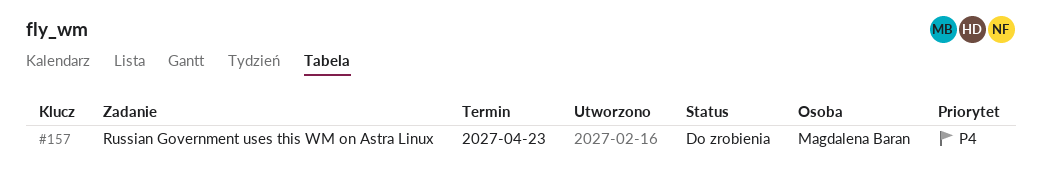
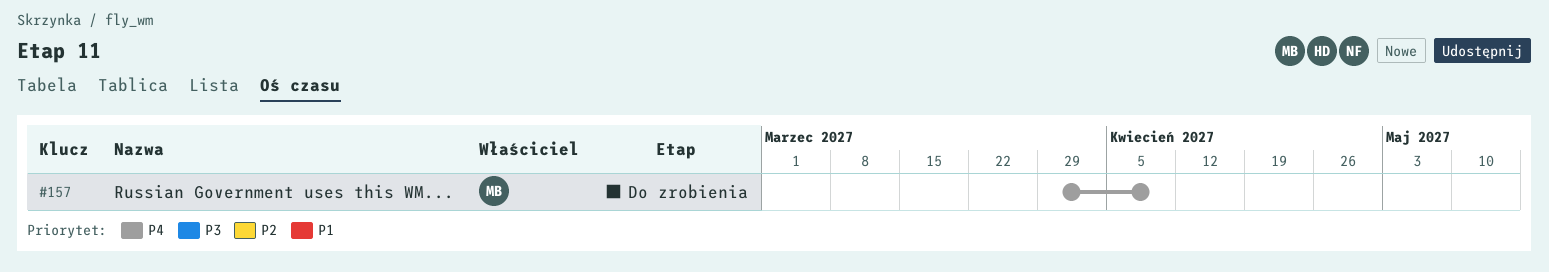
#157, due: Apr 23 -> Apr 9

